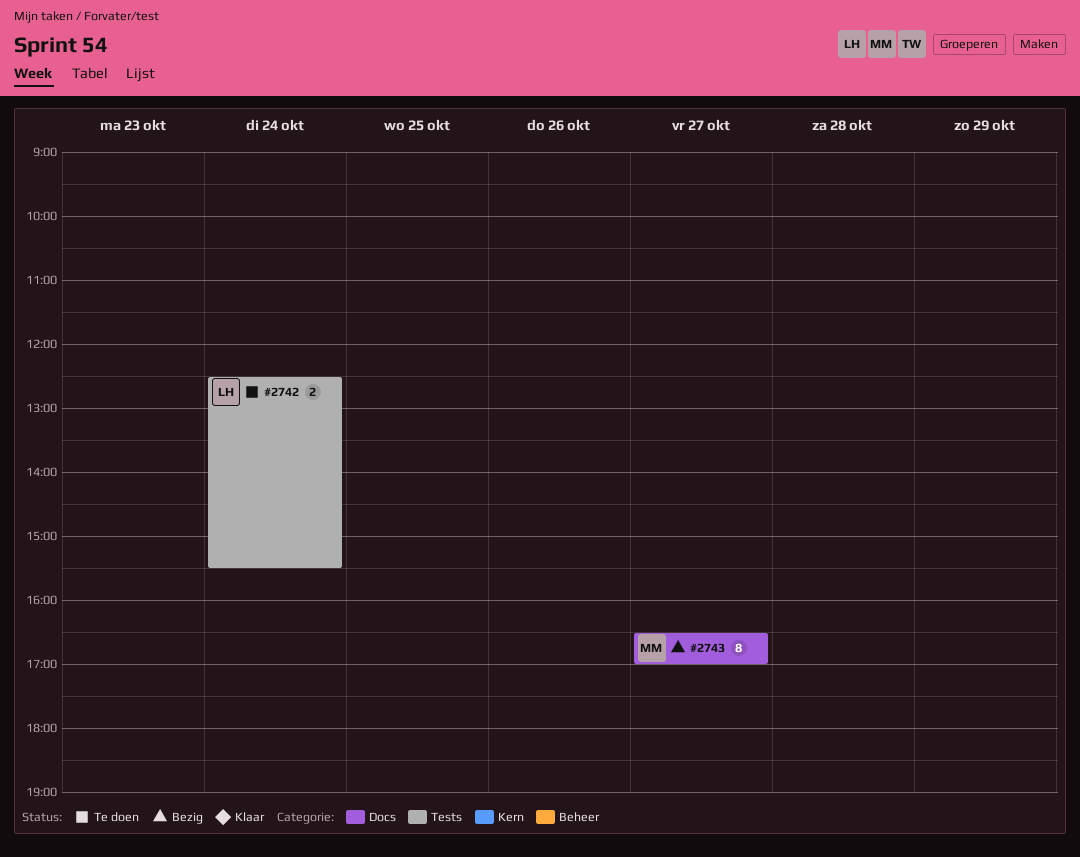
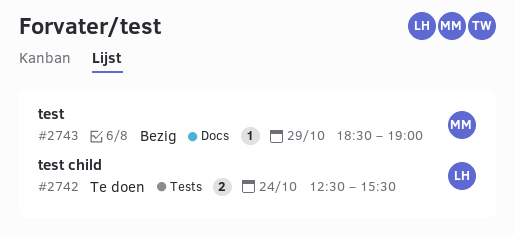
#2743, estimate: 8 -> 1
#2743, day: Oct 27 -> Oct 29
#2743, begins: 16:30 -> 18:30
#2743, ends: 17:00 -> 19:00

